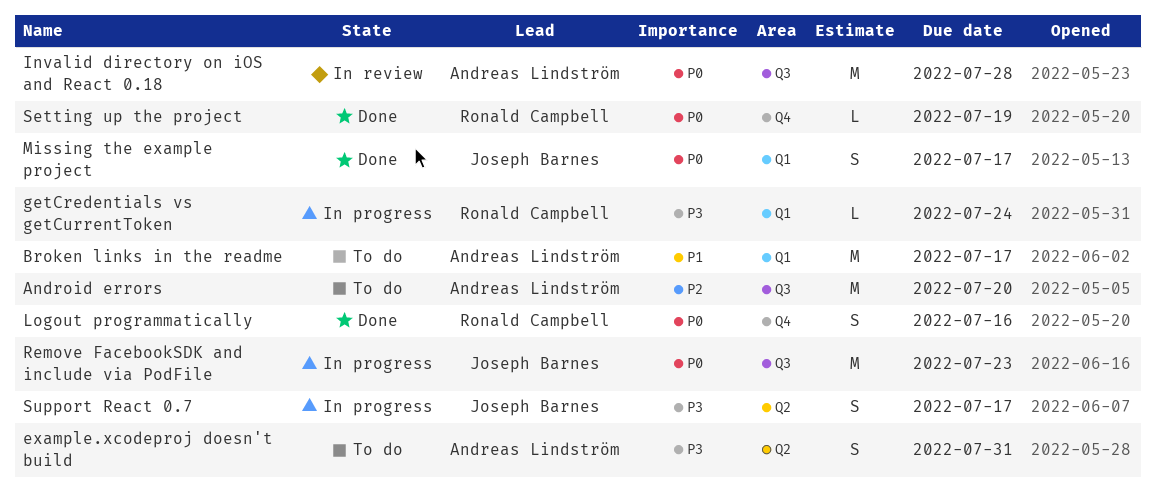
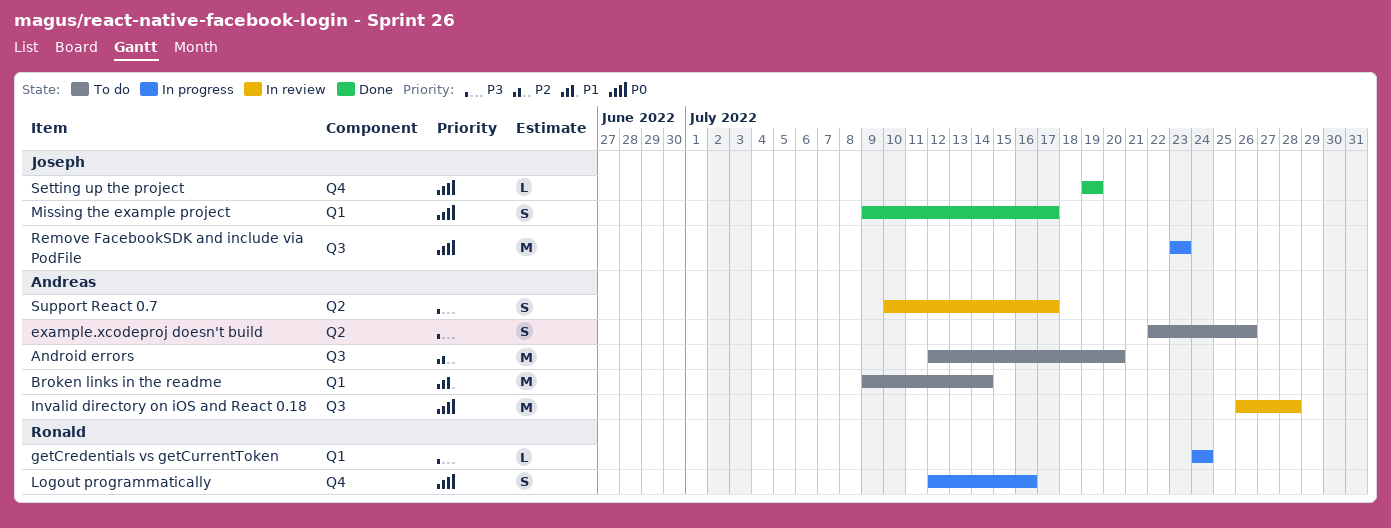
Broken links in the readme, due: Jul 17 -> Jul 14
example.xcodeproj doesn't build, due: Jul 31 -> Jul 26
Logout programmatically, status: Done -> In progress
Setting up the project, owner: Ronald Campbell -> Joseph Barnes
Support React 0.7, status: In progress -> In review
Support React 0.7, owner: Joseph Barnes -> Andreas Lindström

